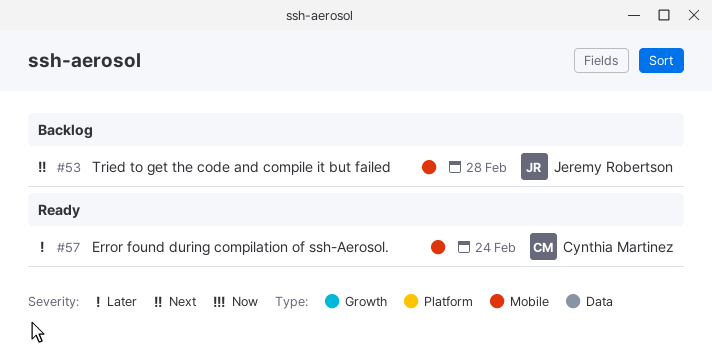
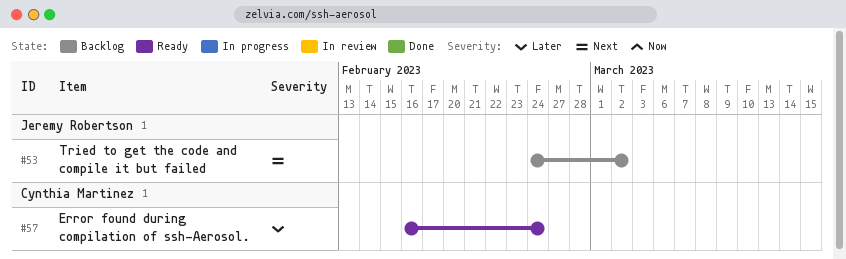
#53, due: Feb 28 -> Mar 2

